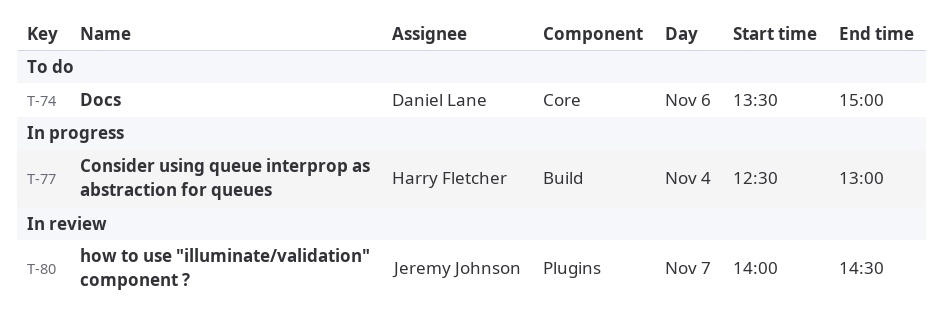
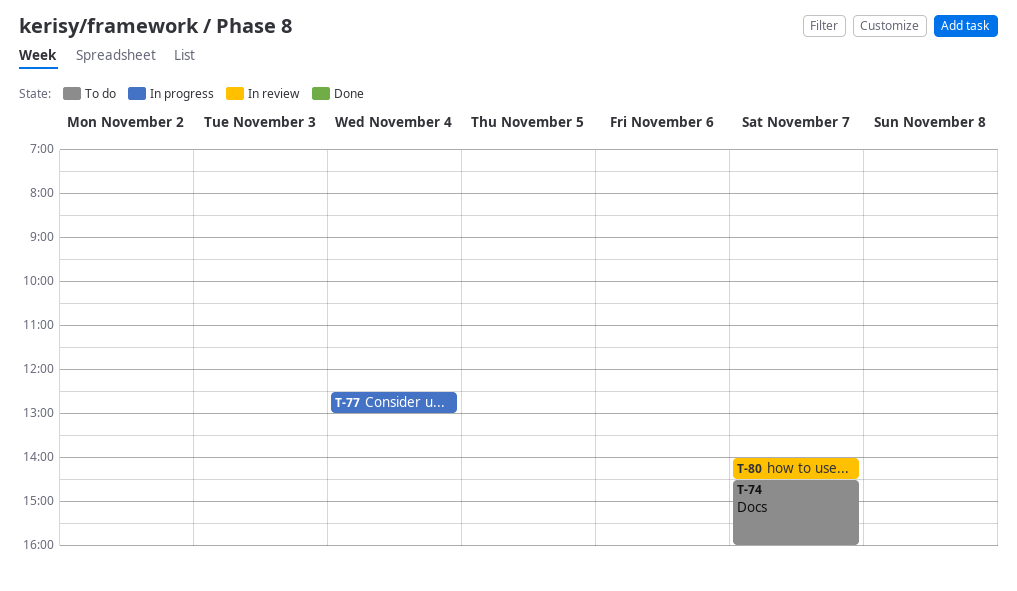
T-74, day: Nov 6 -> Nov 7
T-74, begins: 13:30 -> 14:30
T-74, ends: 15:00 -> 16:00

